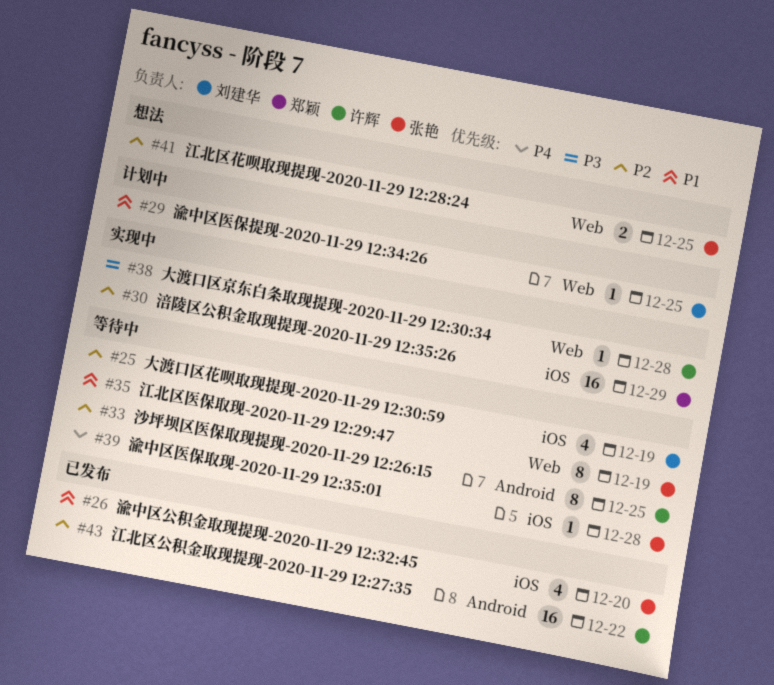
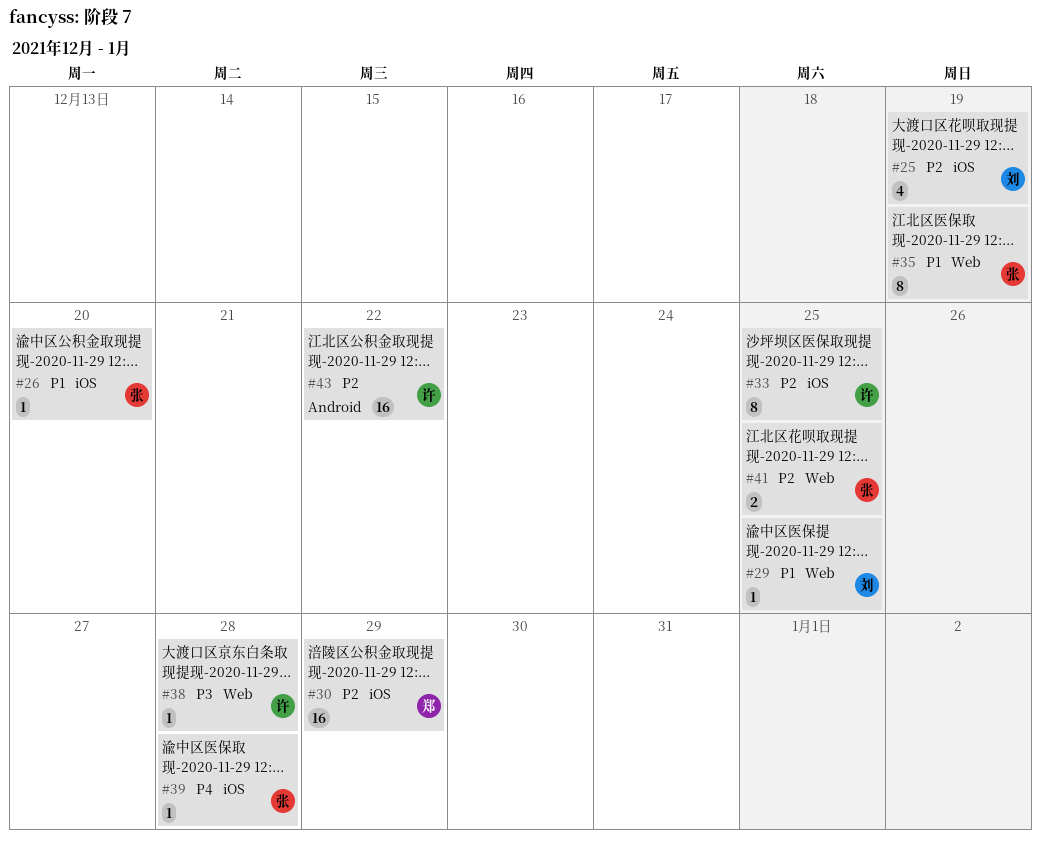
#26, estimate: 4 -> 1
#33, label: Android -> iOS

